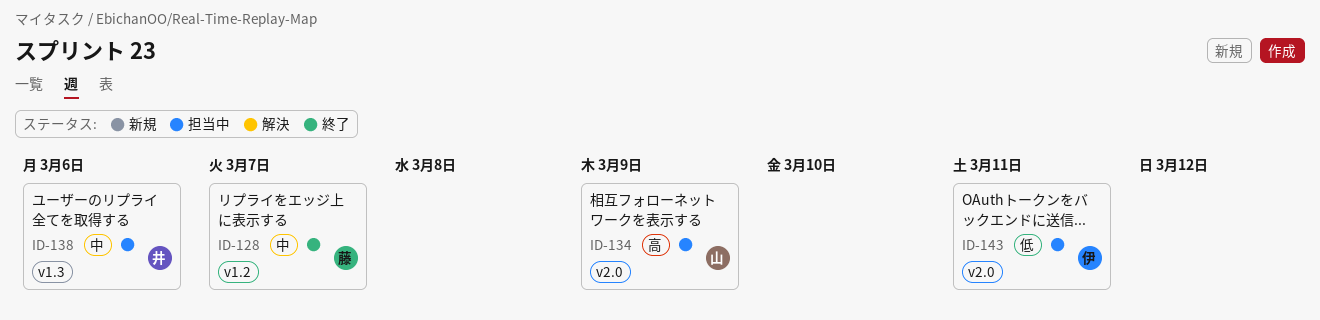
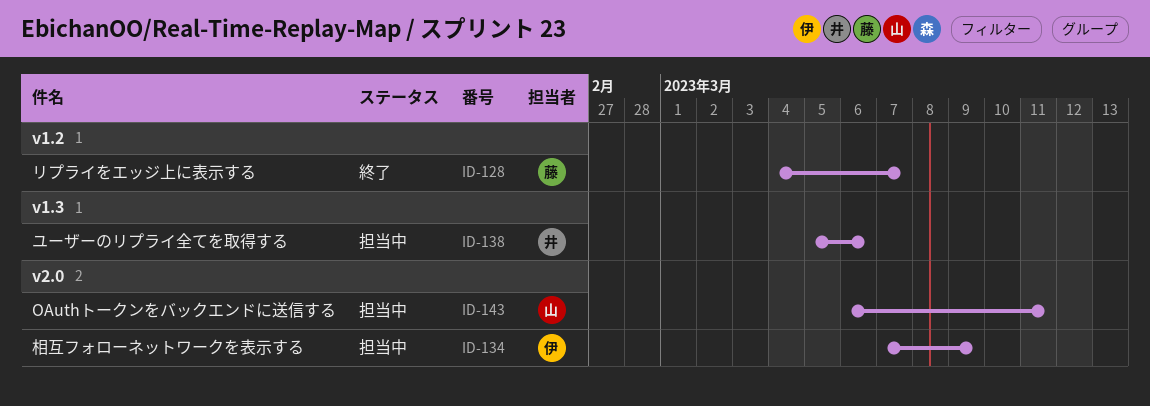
ID-134, owner: 山 -> 伊
ID-143, owner: 伊 -> 山

